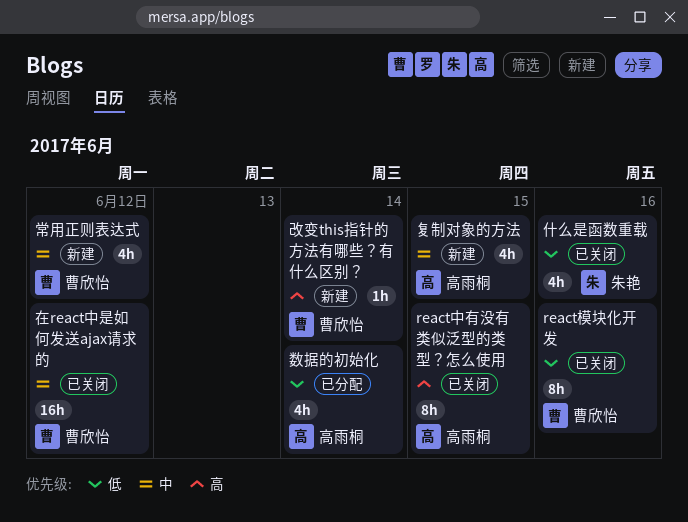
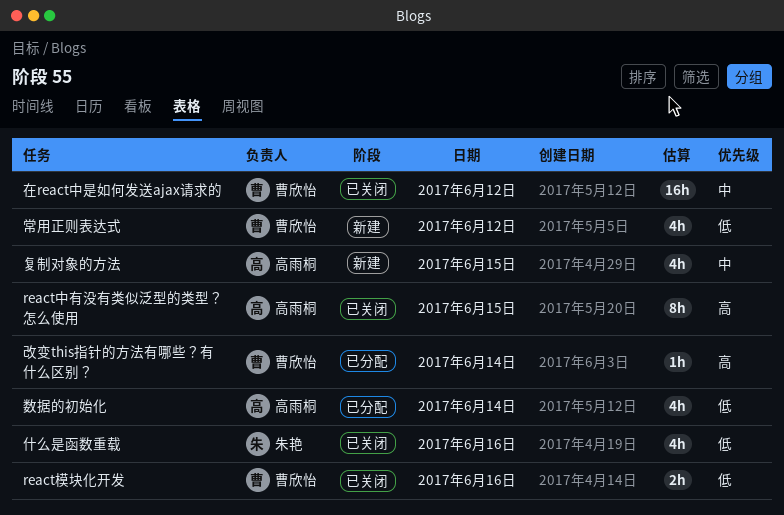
react模块化开发, estimate: 8h -> 2h
常用正则表达式, priority: 中 -> 低
改变this指针的方法有哪些？有什么区别？, status: 新建 -> 已分配

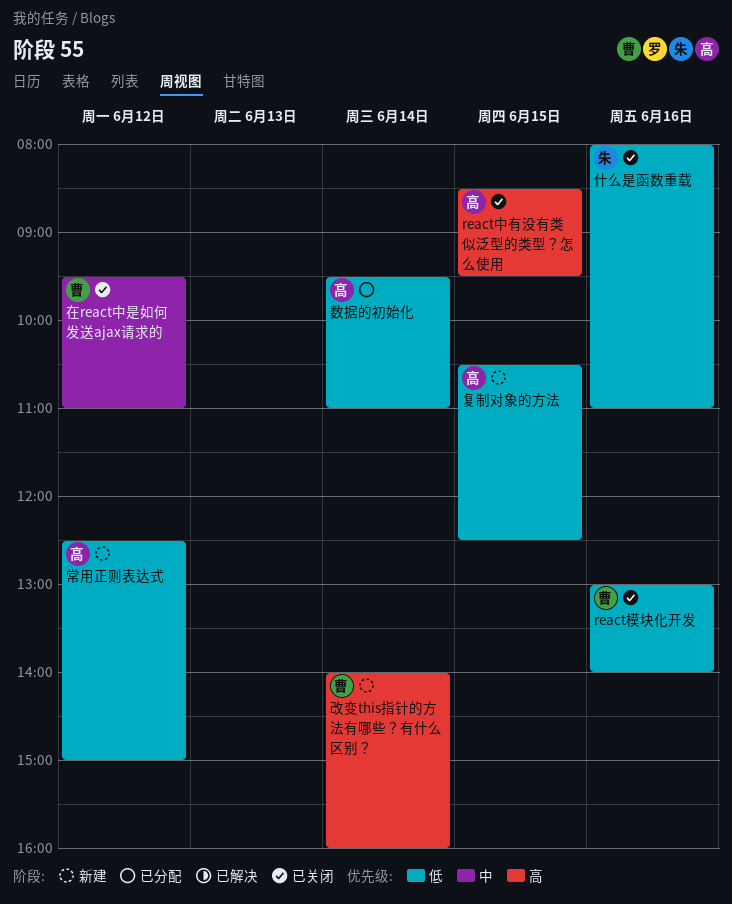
复制对象的方法, priority: 中 -> 低
常用正则表达式, owner: 曹欣怡 -> 高雨桐
改变this指针的方法有哪些？有什么区别？, status: 已分配 -> 新建

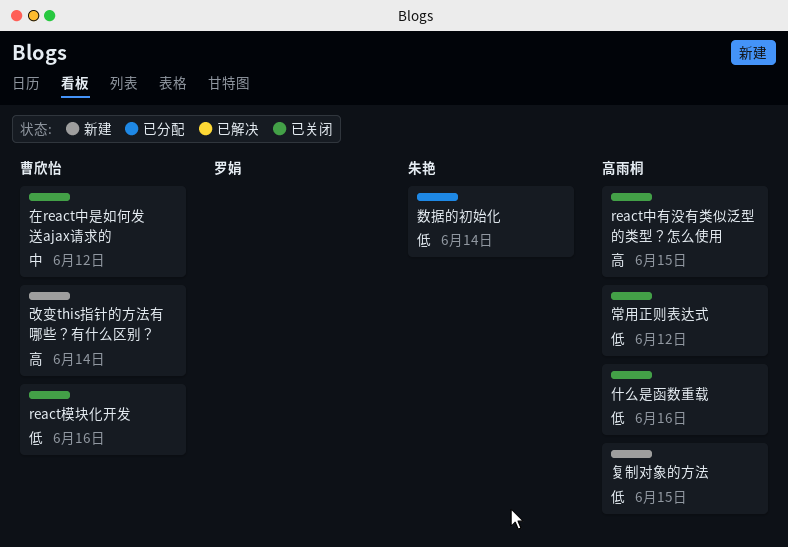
什么是函数重载, owner: 朱艳 -> 高雨桐
常用正则表达式, status: 新建 -> 已关闭
数据的初始化, owner: 高雨桐 -> 朱艳

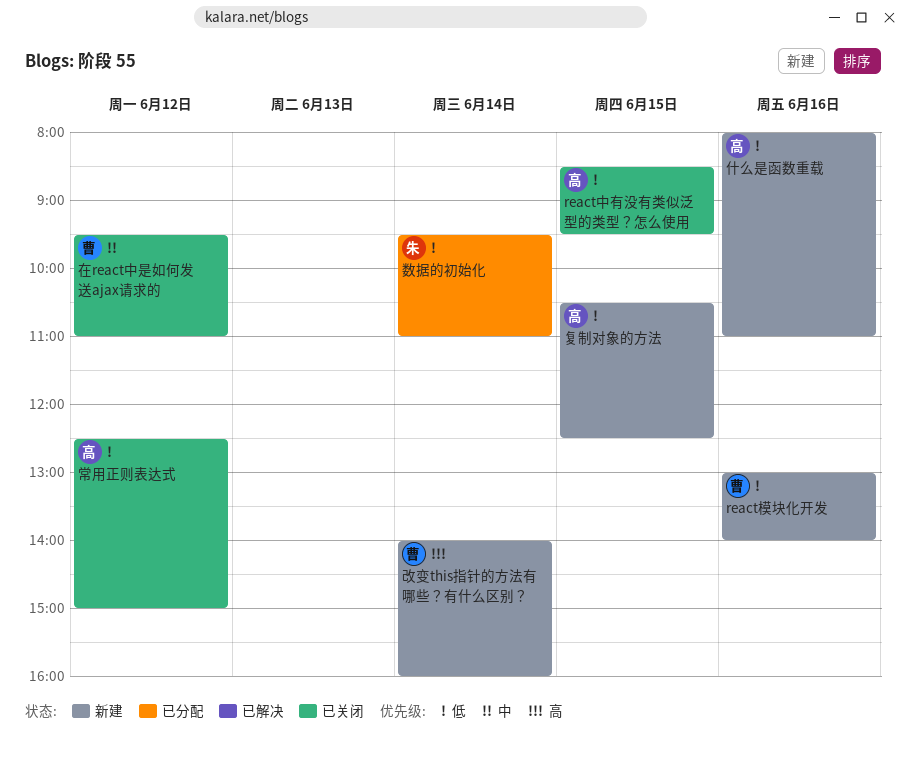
react中有没有类似泛型的类型？怎么使用, priority: 高 -> 低
react模块化开发, status: 已关闭 -> 新建
什么是函数重载, status: 已关闭 -> 新建

